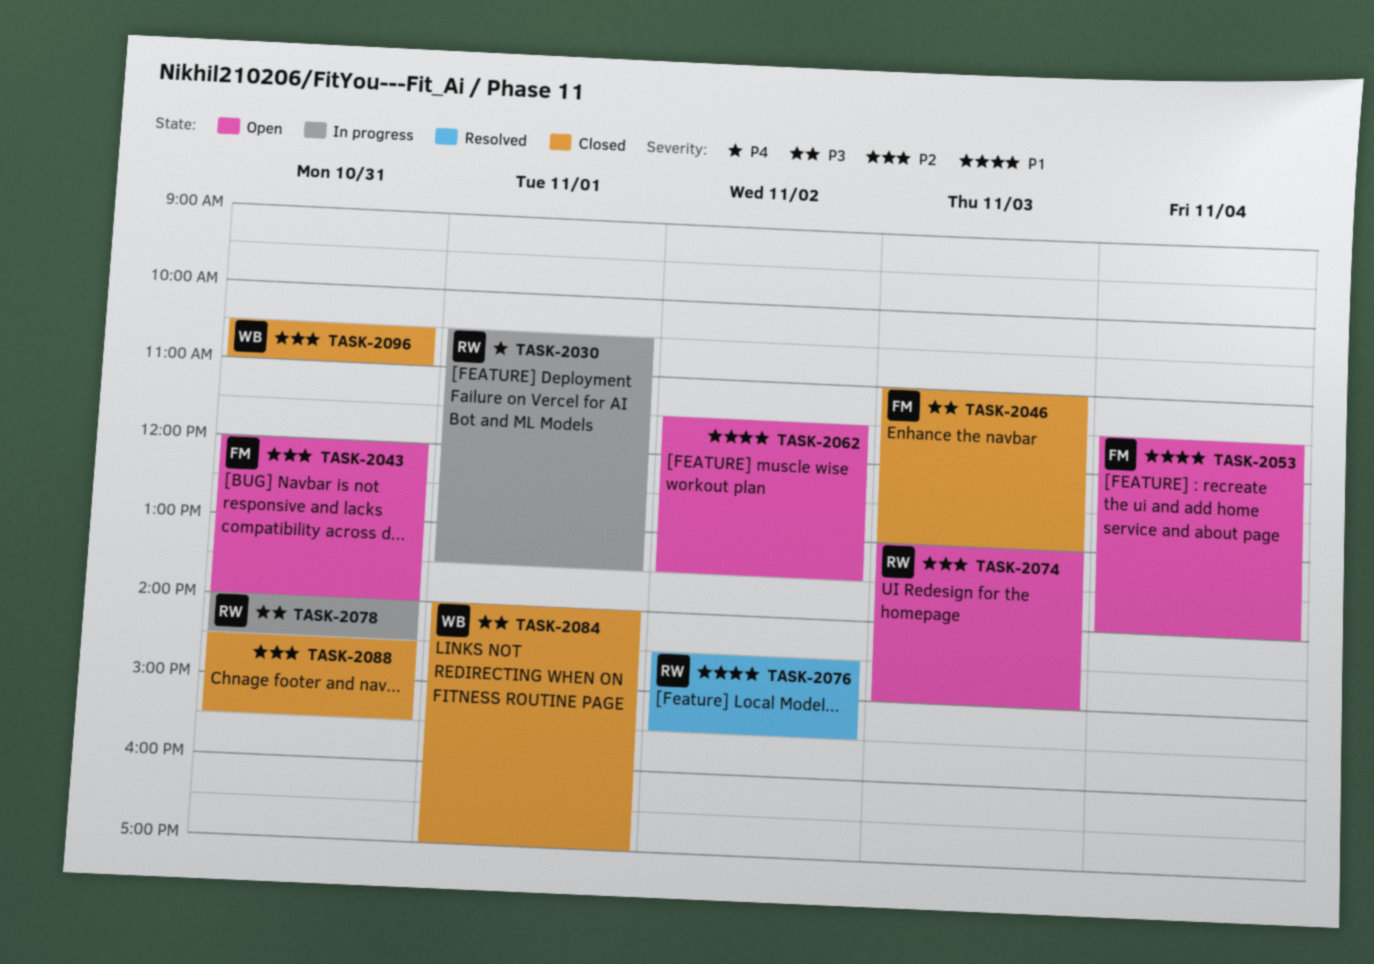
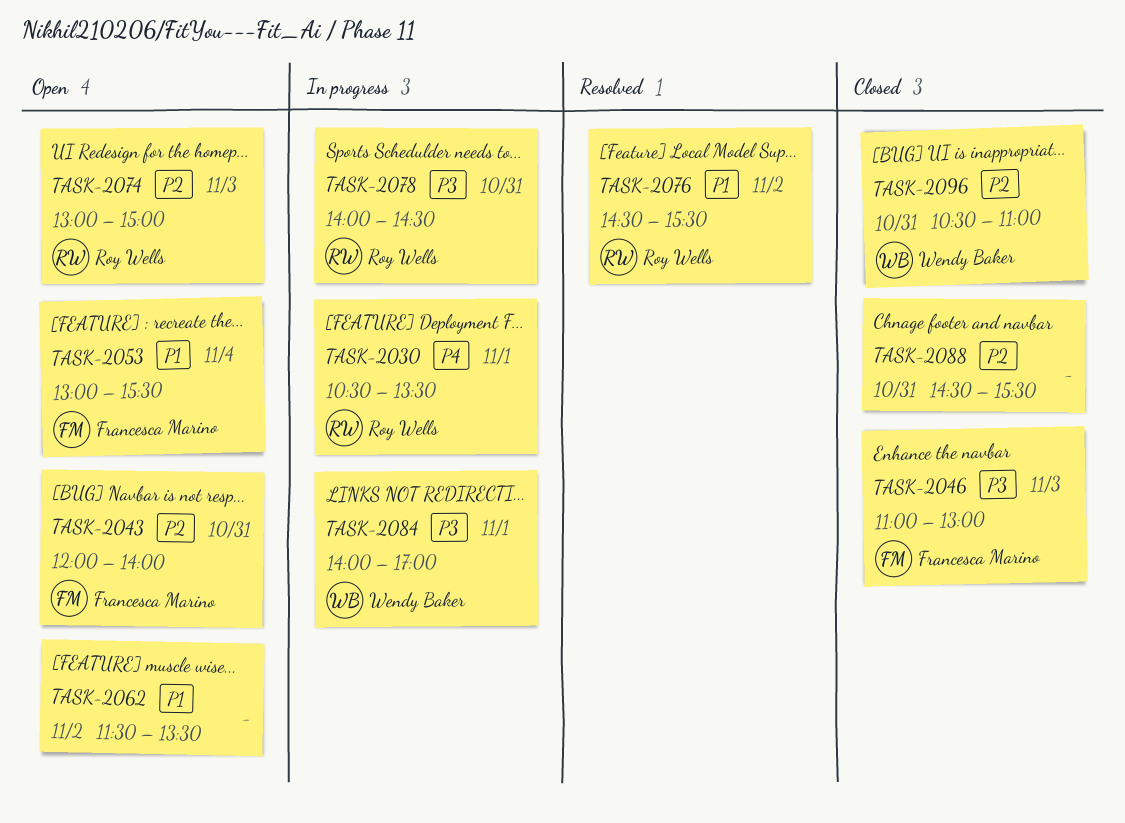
TASK-2053, begins: 11:30 -> 13:00
TASK-2053, ends: 14:00 -> 15:30
TASK-2084, status: Closed -> In progress

